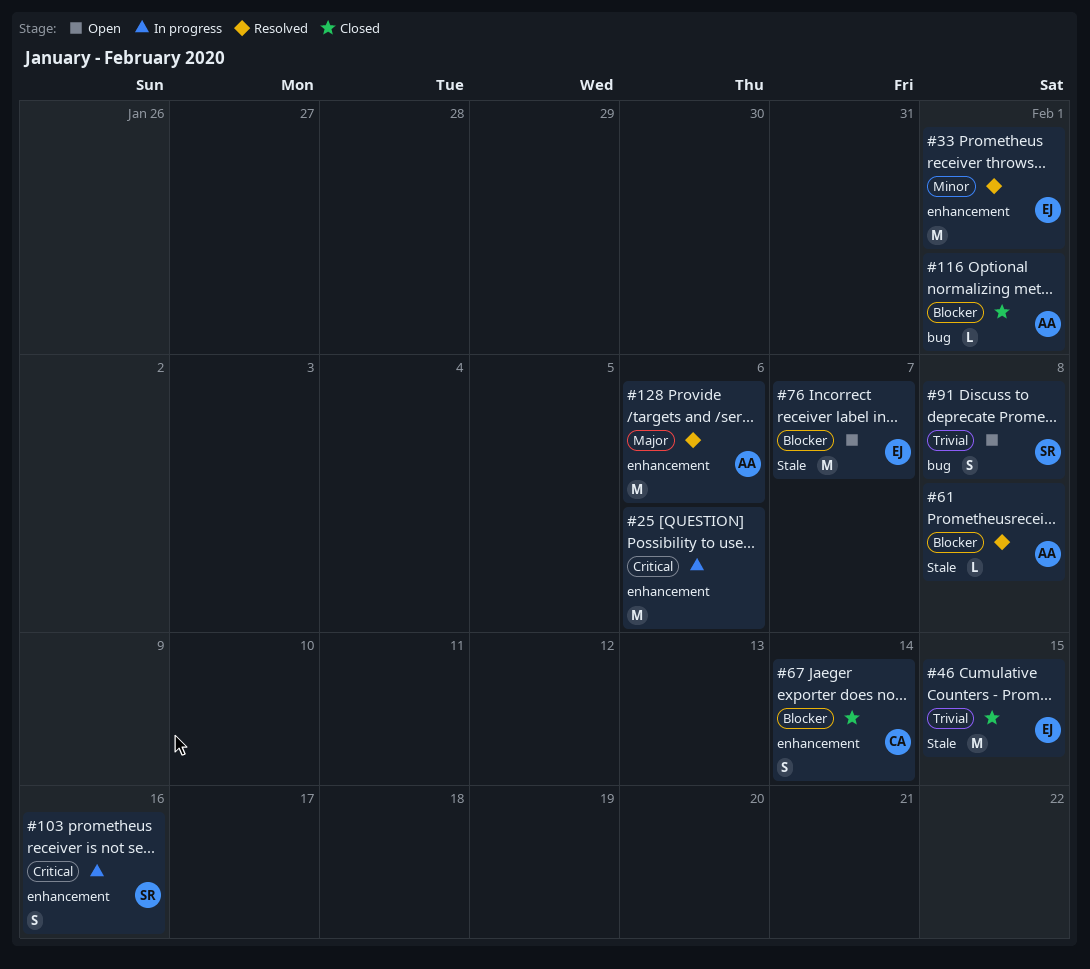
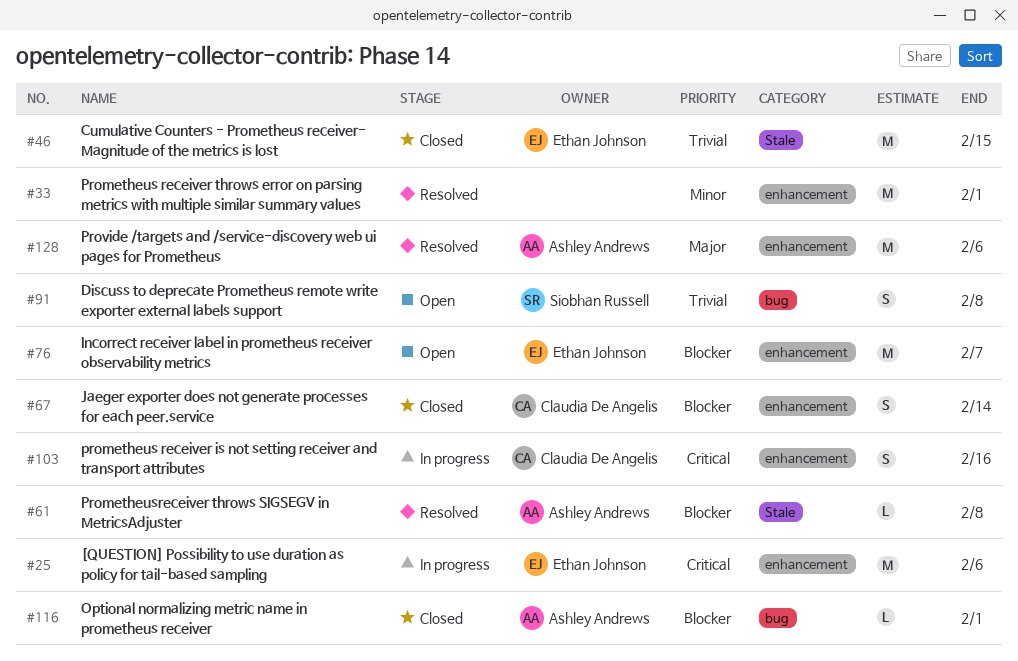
#25, owner: none -> Ethan Johnson
#33, owner: Ethan Johnson -> none
#76, label: Stale -> enhancement
#103, owner: Siobhan Russell -> Claudia De Angelis

